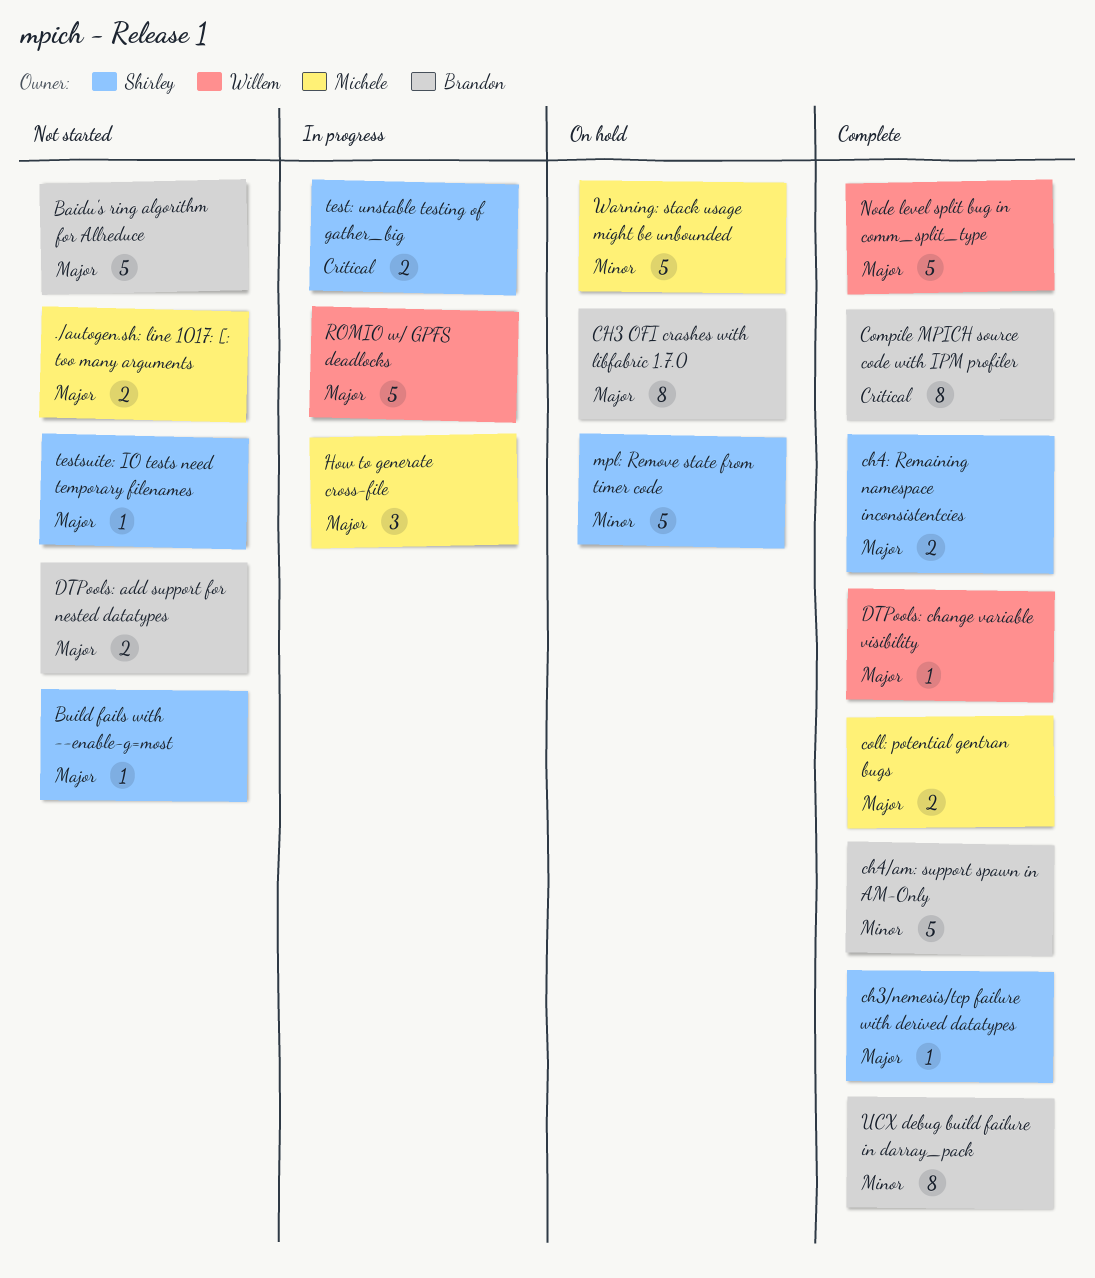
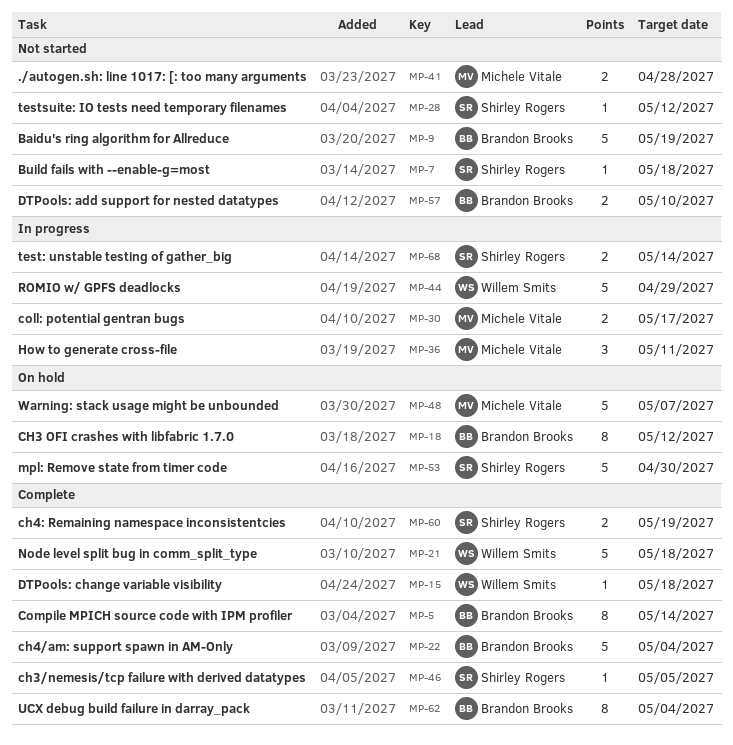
coll: potential gentran bugs, status: Complete -> In progress

